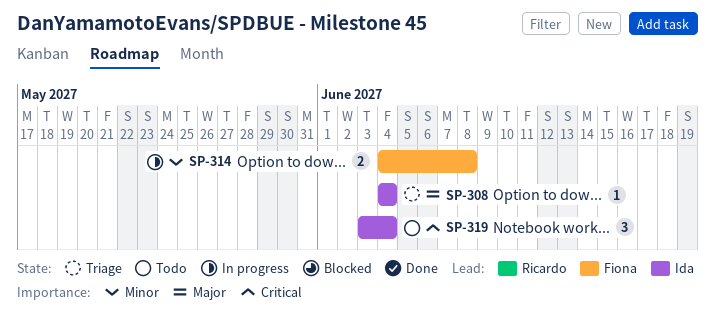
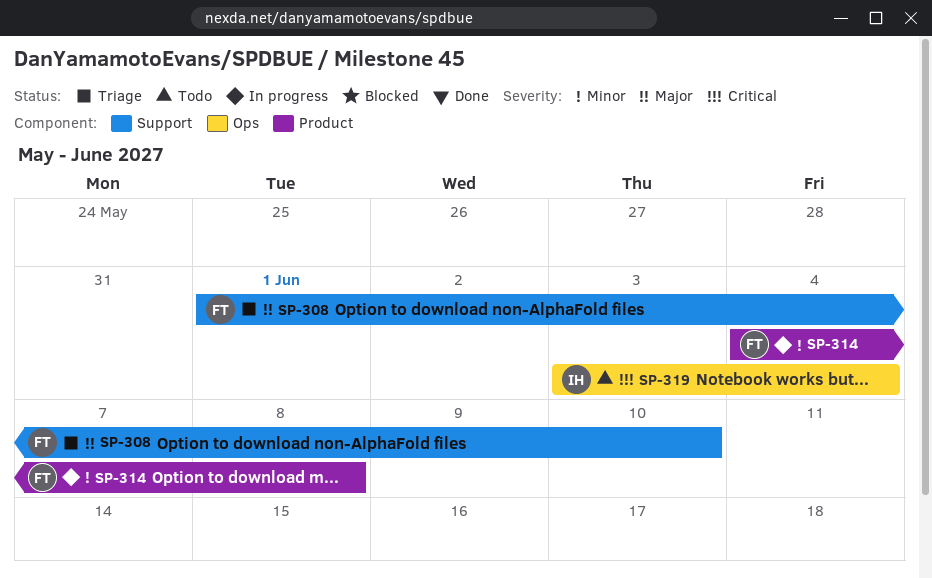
SP-308, owner: Ida -> Fiona
SP-308, start: Jun 4 -> Jun 1
SP-308, due: Jun 4 -> Jun 10

